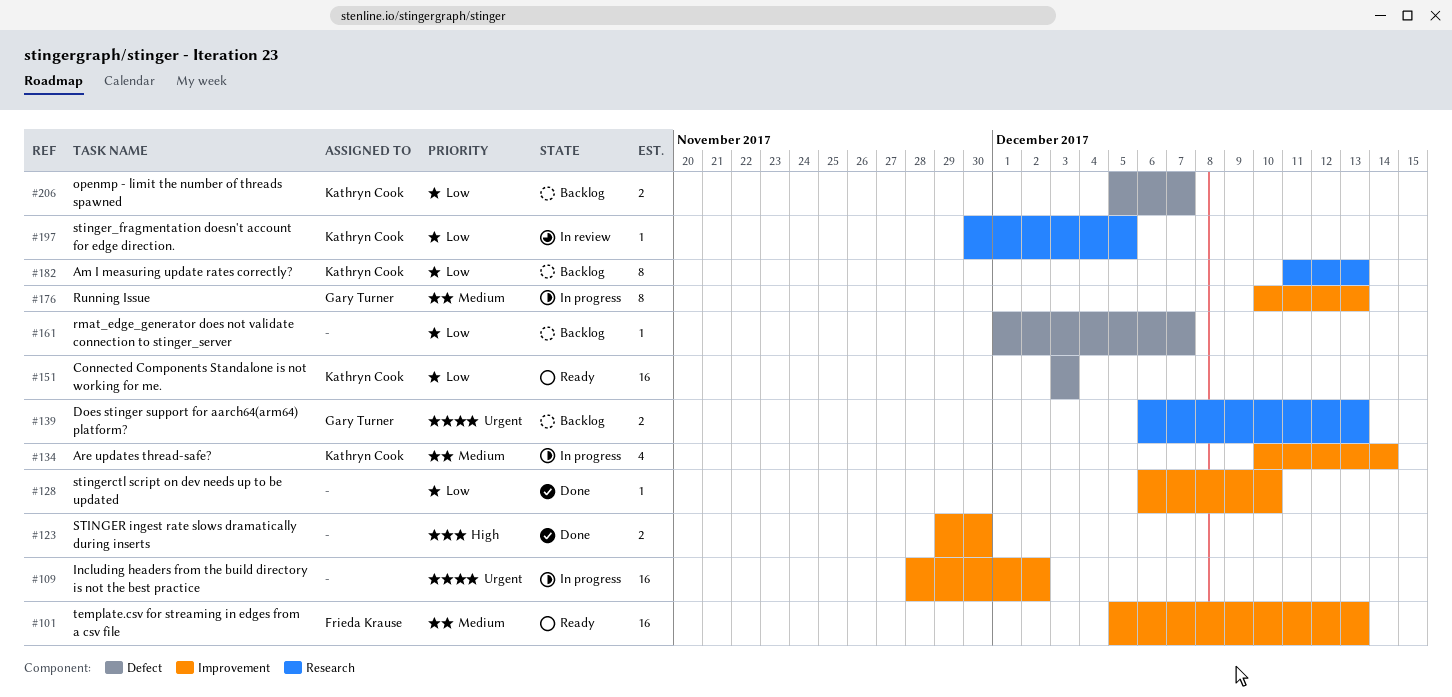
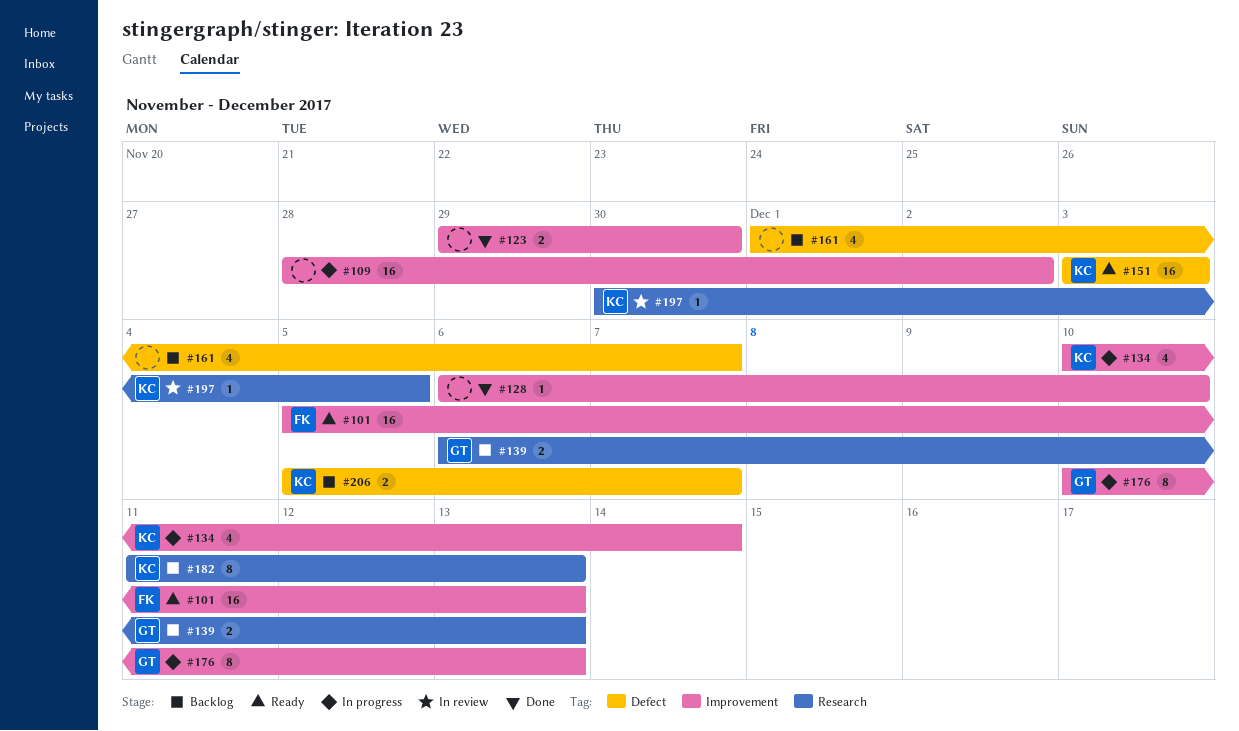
#161, estimate: 1 -> 4

